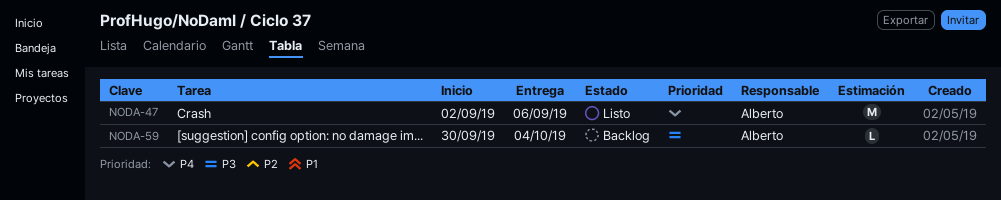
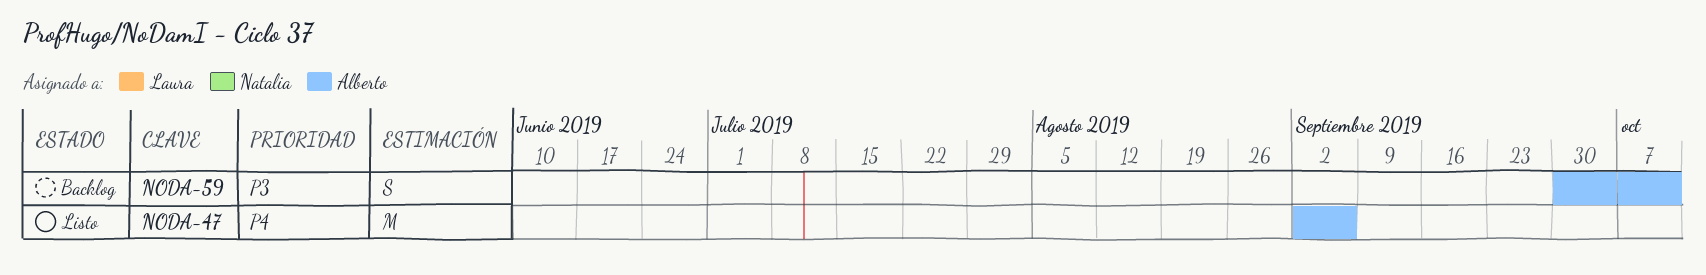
NODA-59, estimate: L -> S
NODA-59, due: Oct 4 -> Oct 11

